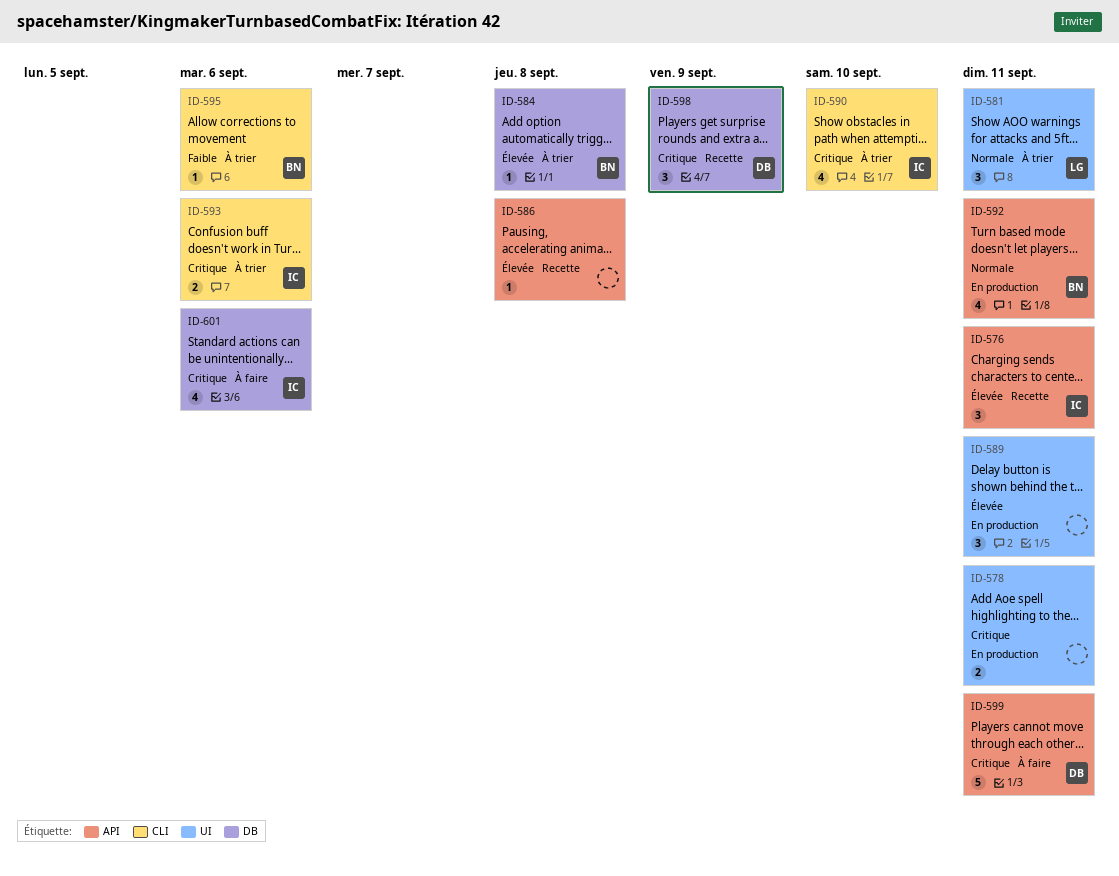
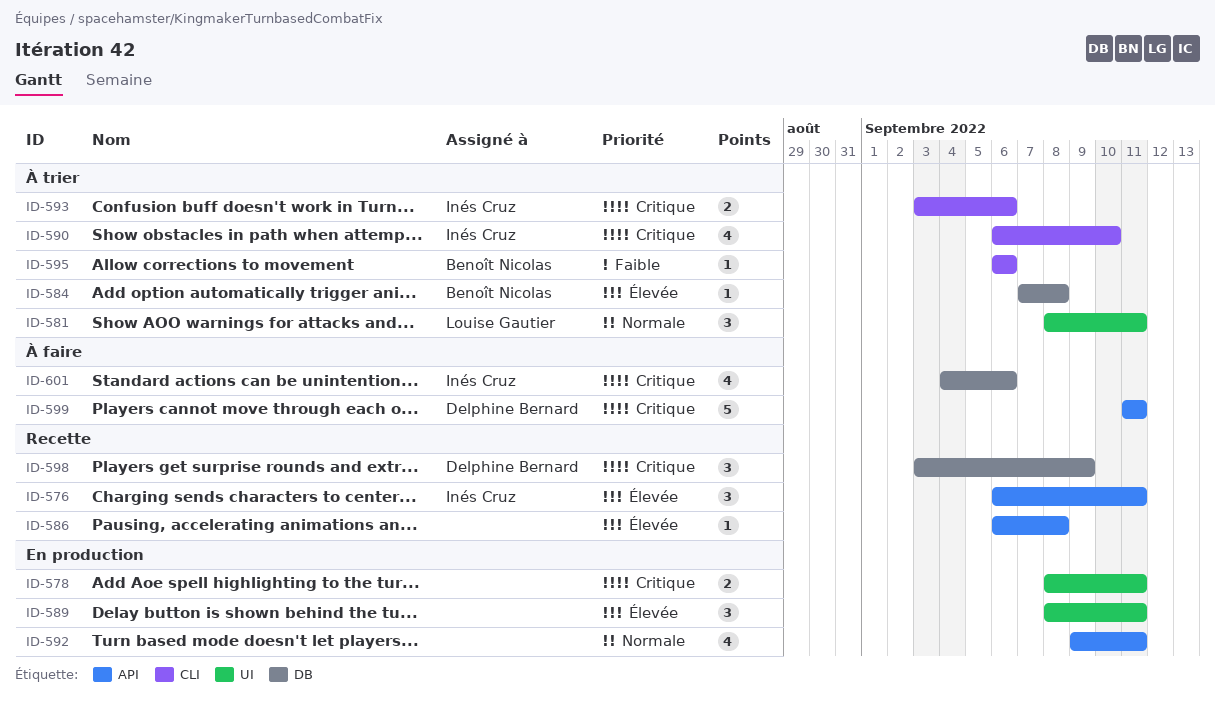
ID-592, owner: Benoît Nicolas -> none

